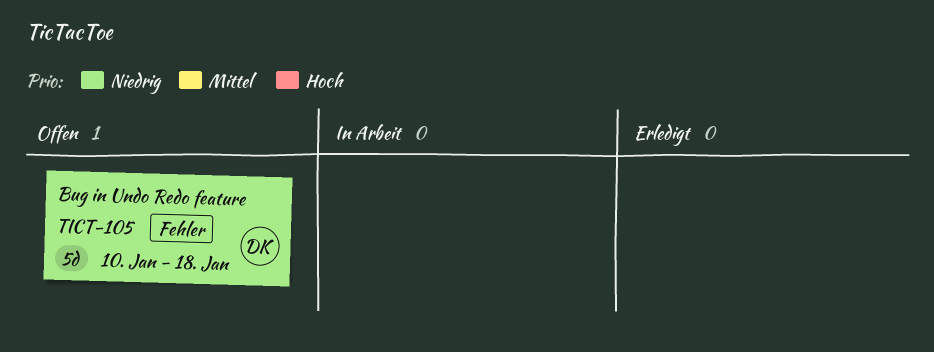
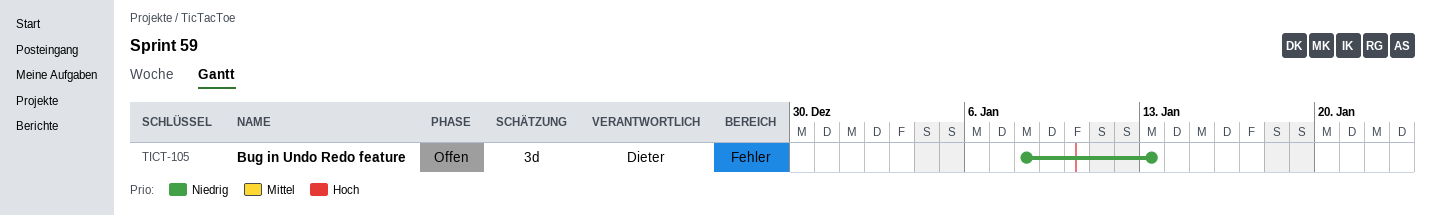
TICT-105, estimate: 5d -> 3d
TICT-105, start: Jan 10 -> Jan 8
TICT-105, due: Jan 18 -> Jan 13

